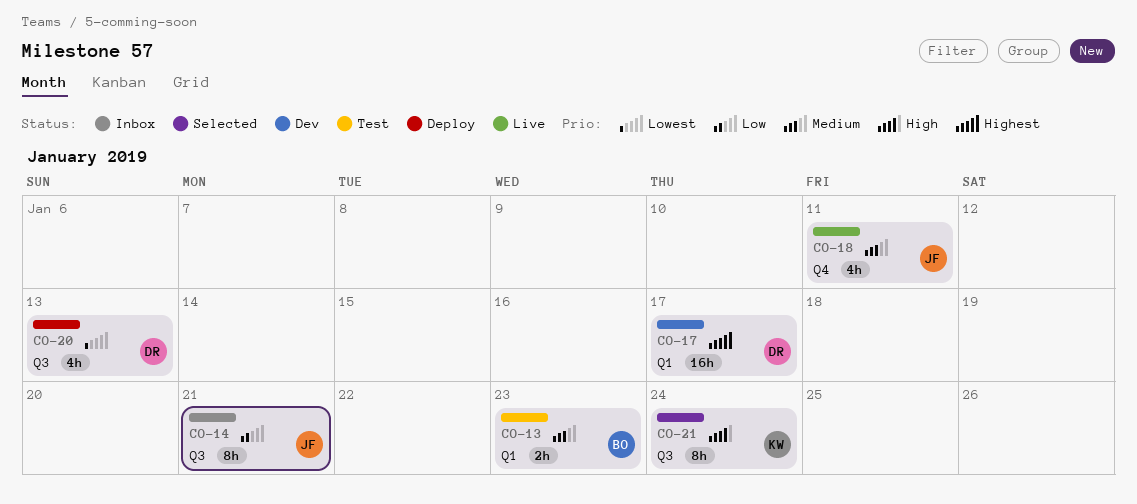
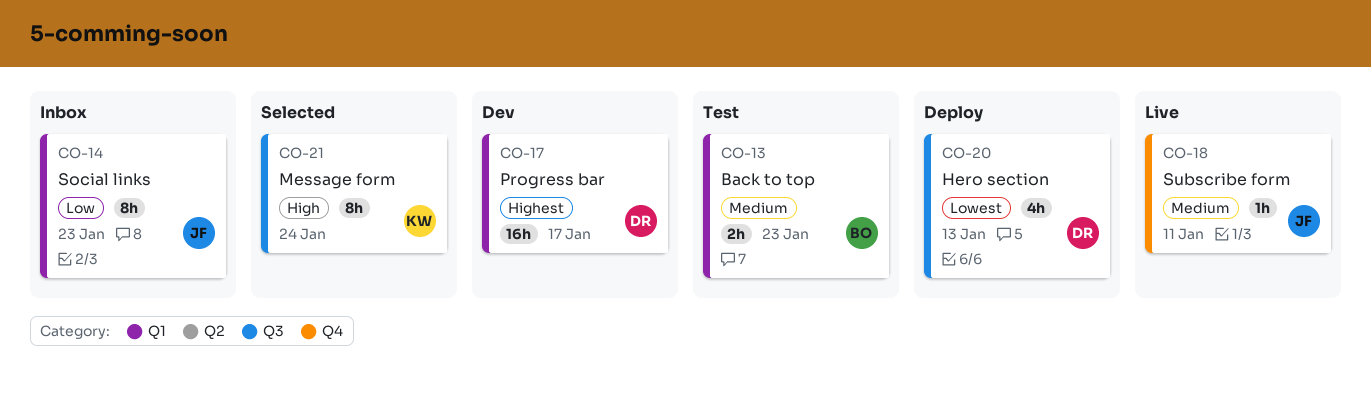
CO-14, label: Q3 -> Q1
CO-14, due: Jan 21 -> Jan 23
CO-18, estimate: 4h -> 1h

